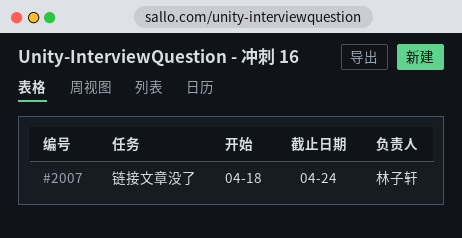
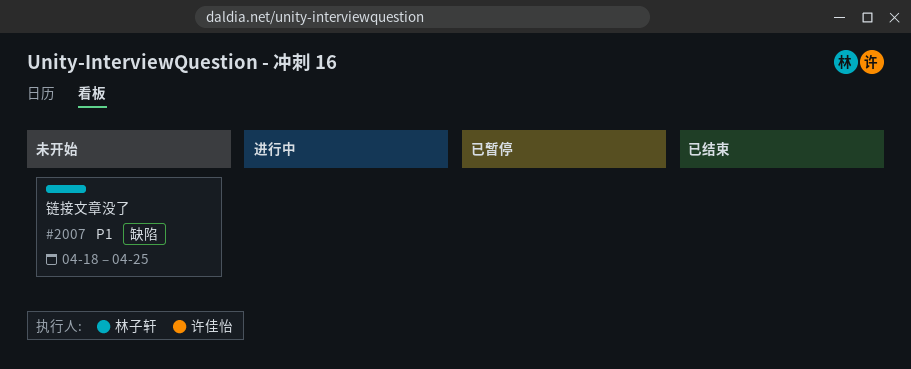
#2007, due: Apr 24 -> Apr 25

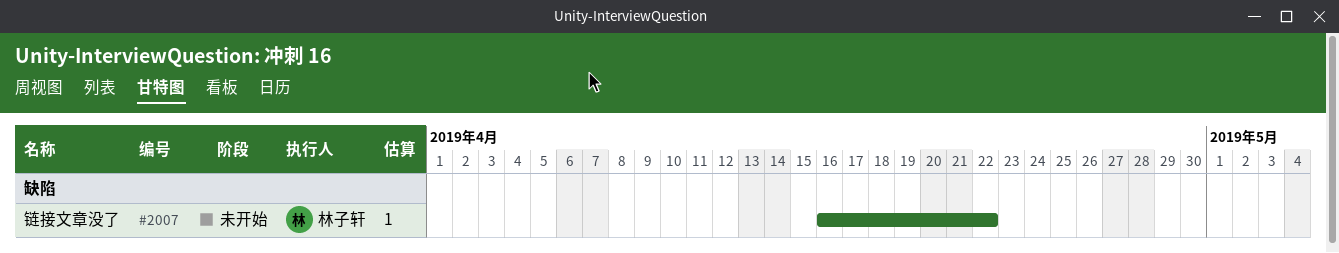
#2007, start: Apr 18 -> Apr 16
#2007, due: Apr 25 -> Apr 22

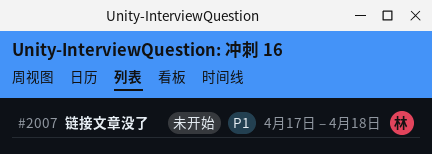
#2007, start: Apr 16 -> Apr 17
#2007, due: Apr 22 -> Apr 18

